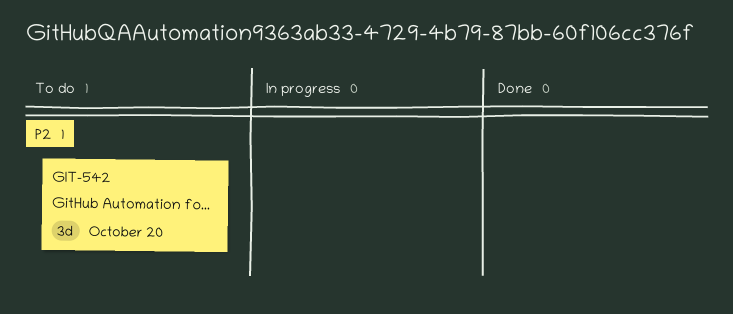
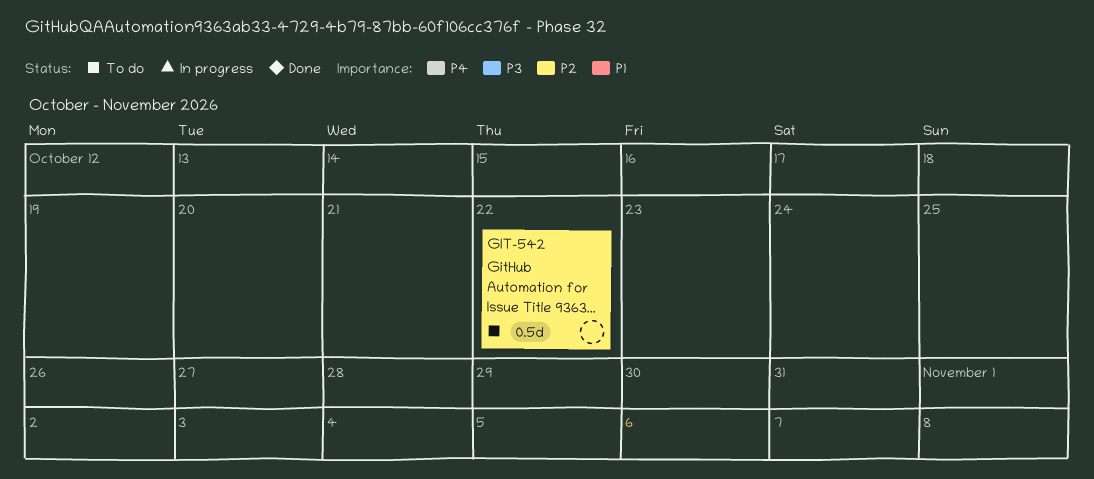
GIT-542, estimate: 3d -> 0.5d
GIT-542, due: Oct 20 -> Oct 22

